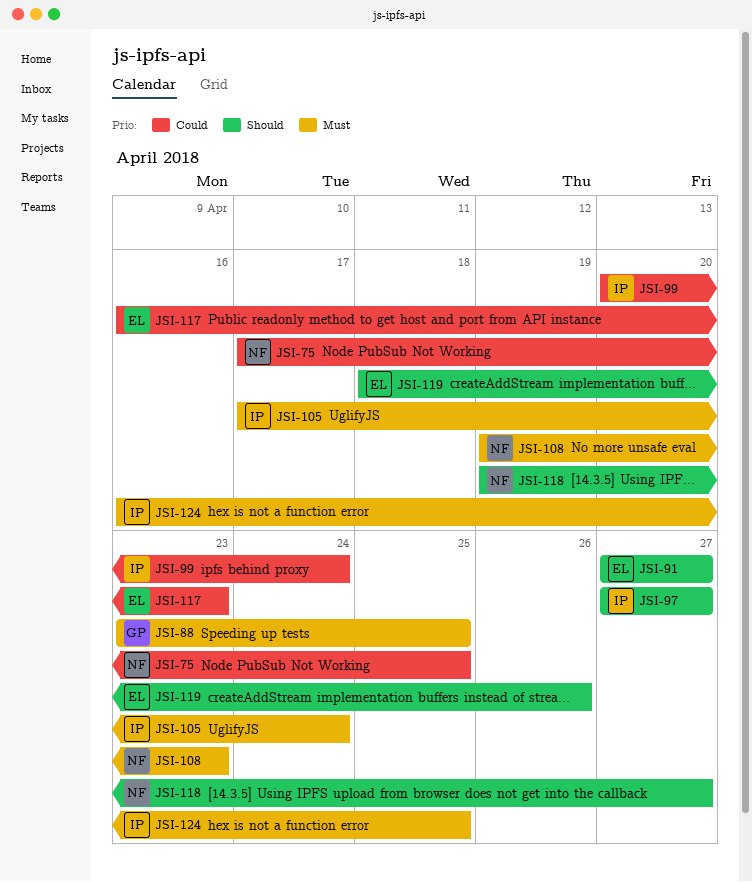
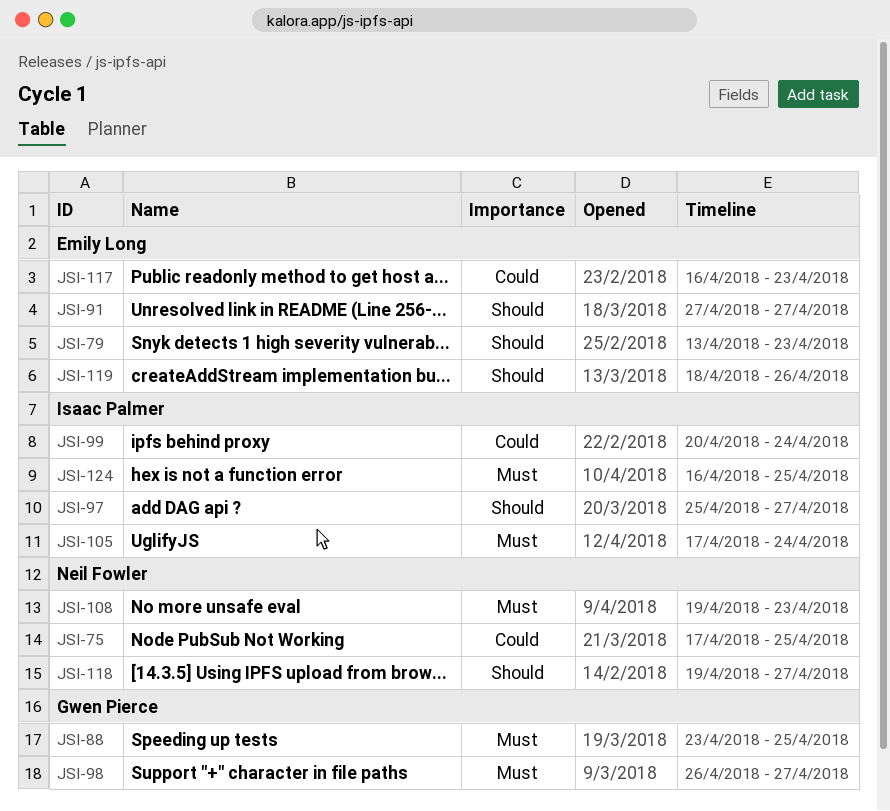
JSI-79: none -> present
JSI-97, start: Apr 27 -> Apr 25
JSI-98: none -> present

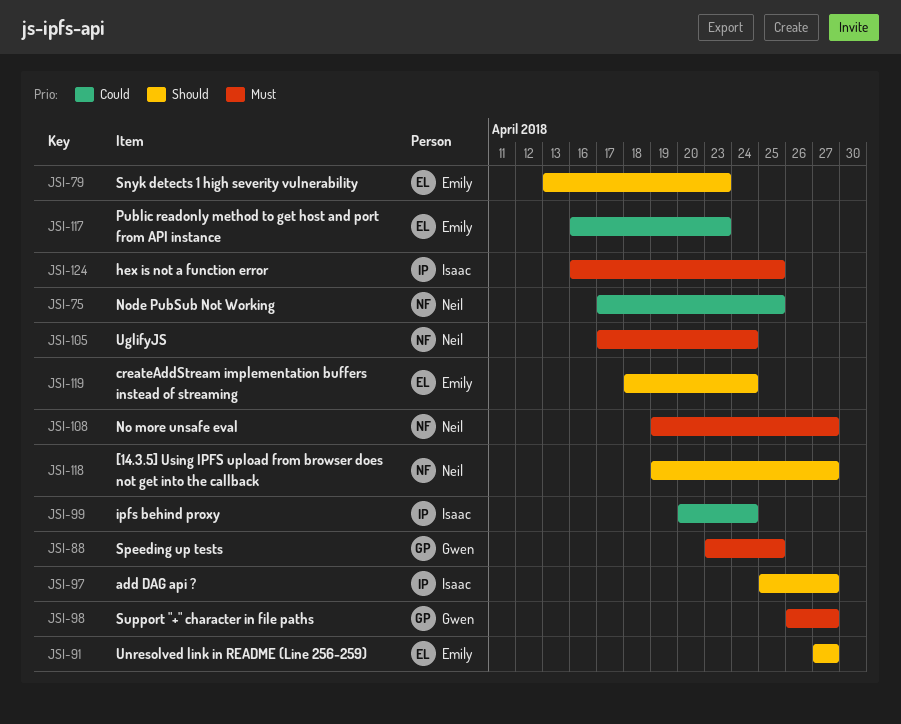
JSI-105, owner: Isaac Palmer -> Neil Fowler
JSI-108, due: Apr 23 -> Apr 27
JSI-119, due: Apr 26 -> Apr 24

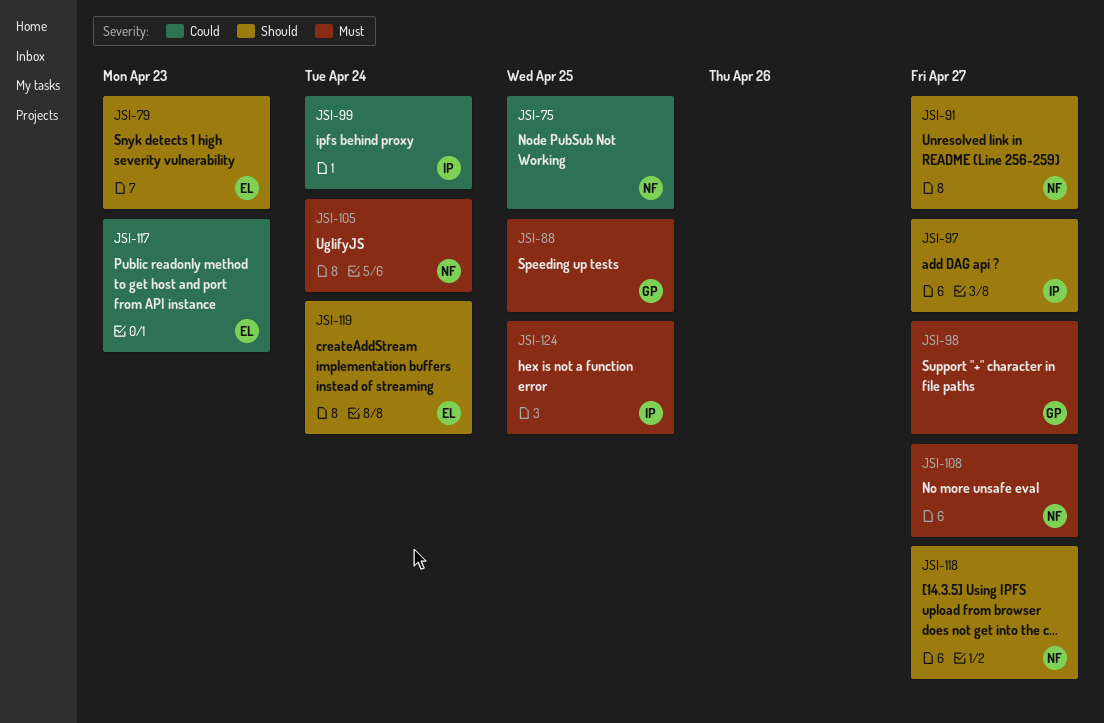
JSI-91, owner: Emily -> Neil

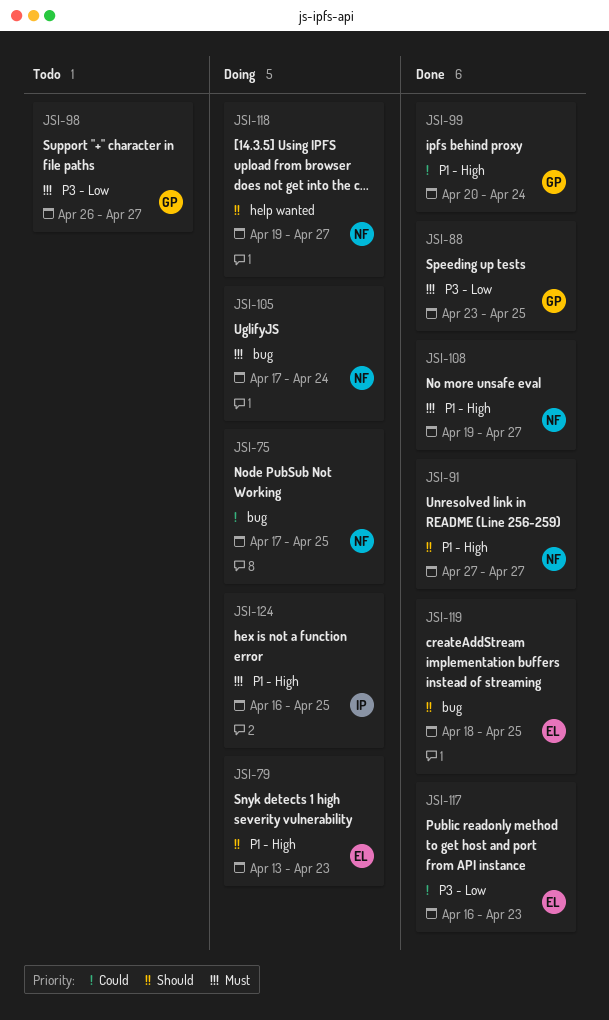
JSI-97: present -> none
JSI-99, owner: IP -> GP
JSI-119, due: Apr 24 -> Apr 25

